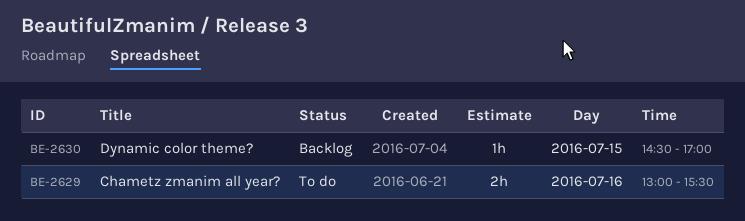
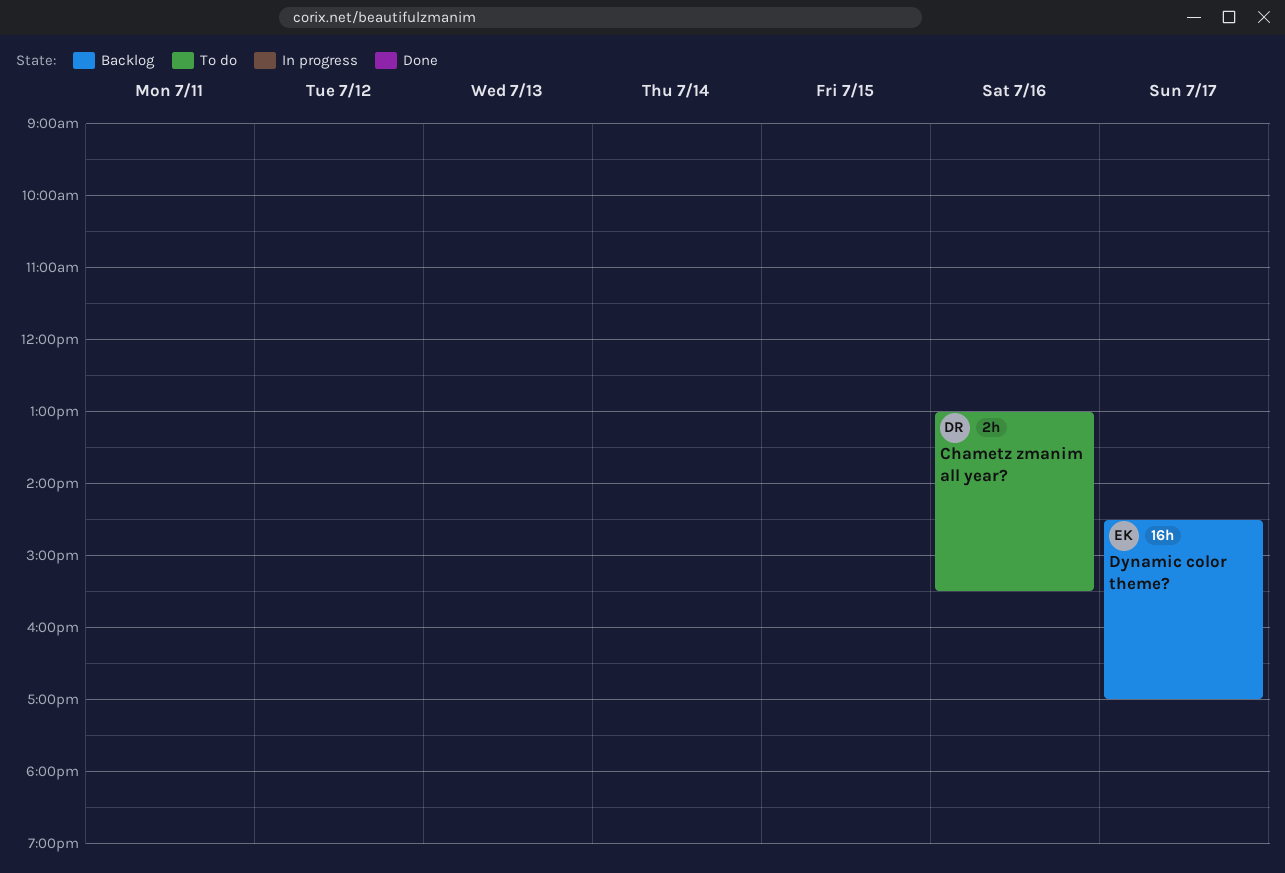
Dynamic color theme?, estimate: 1h -> 16h
Dynamic color theme?, day: Jul 15 -> Jul 17

